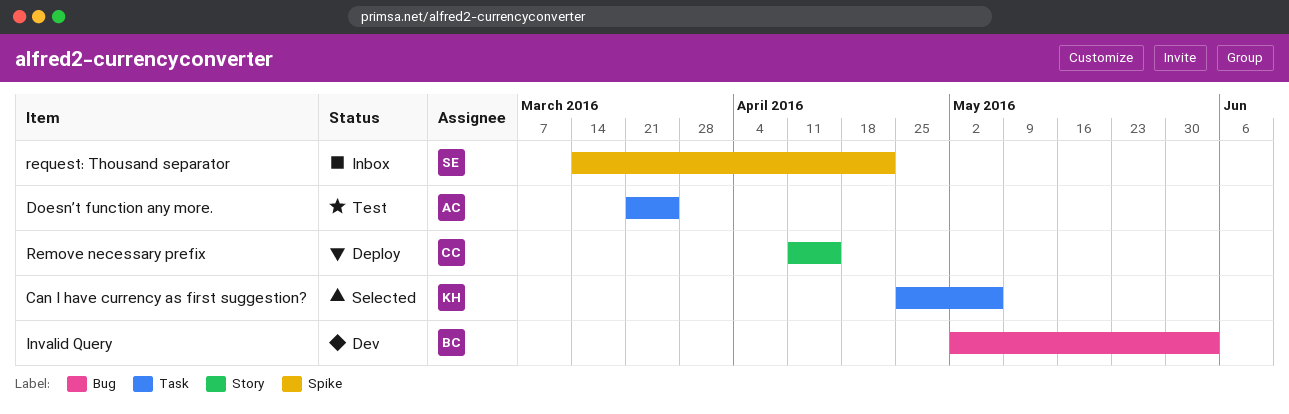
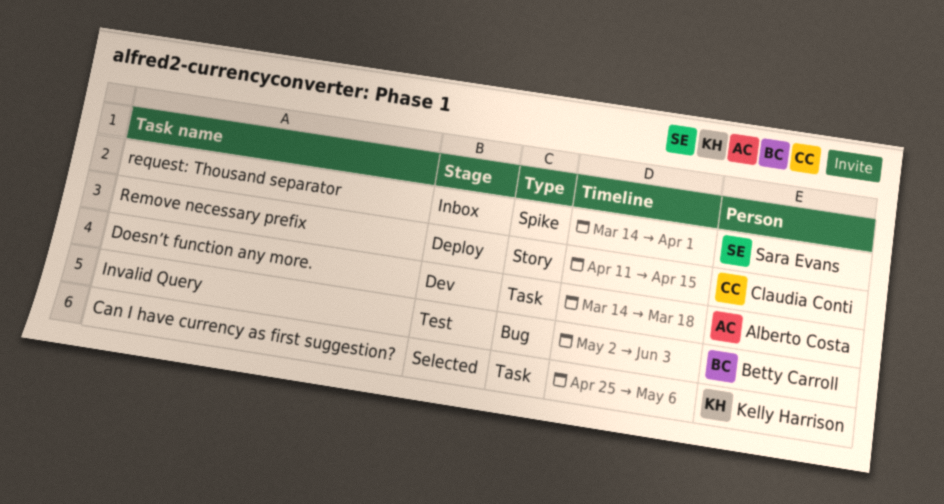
Doesn’t function any more., status: Test -> Dev
Doesn’t function any more., start: Mar 21 -> Mar 14
Doesn’t function any more., due: Mar 25 -> Mar 18
Invalid Query, status: Dev -> Test
request: Thousand separator, due: Apr 22 -> Apr 1

